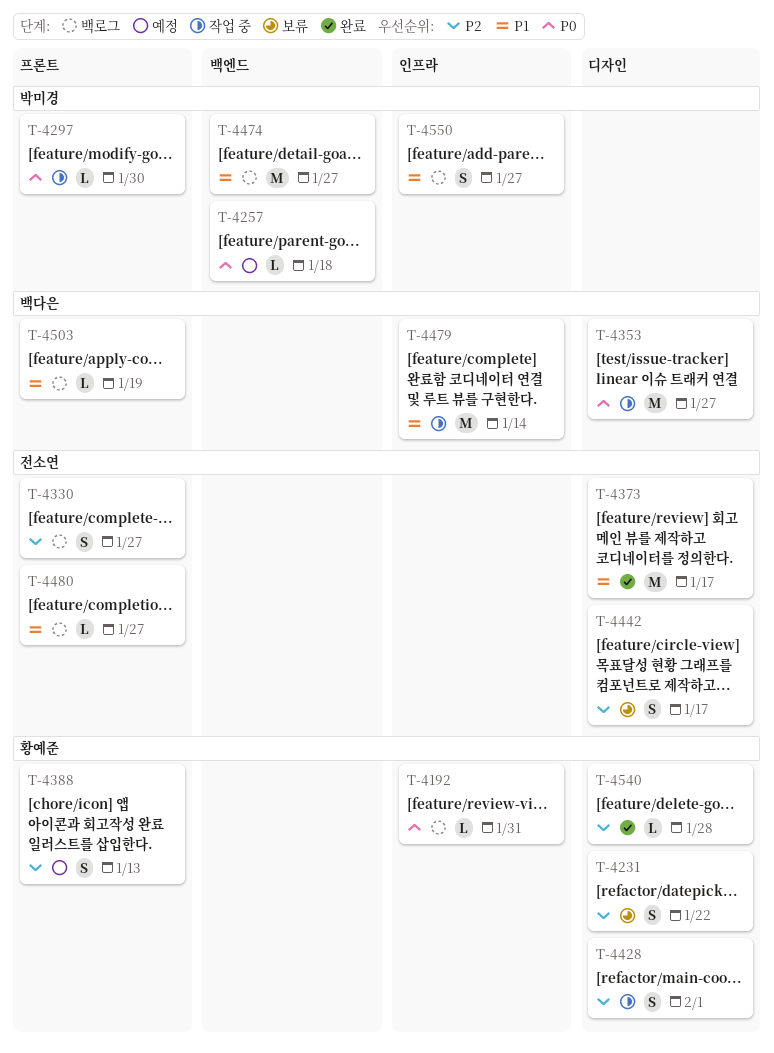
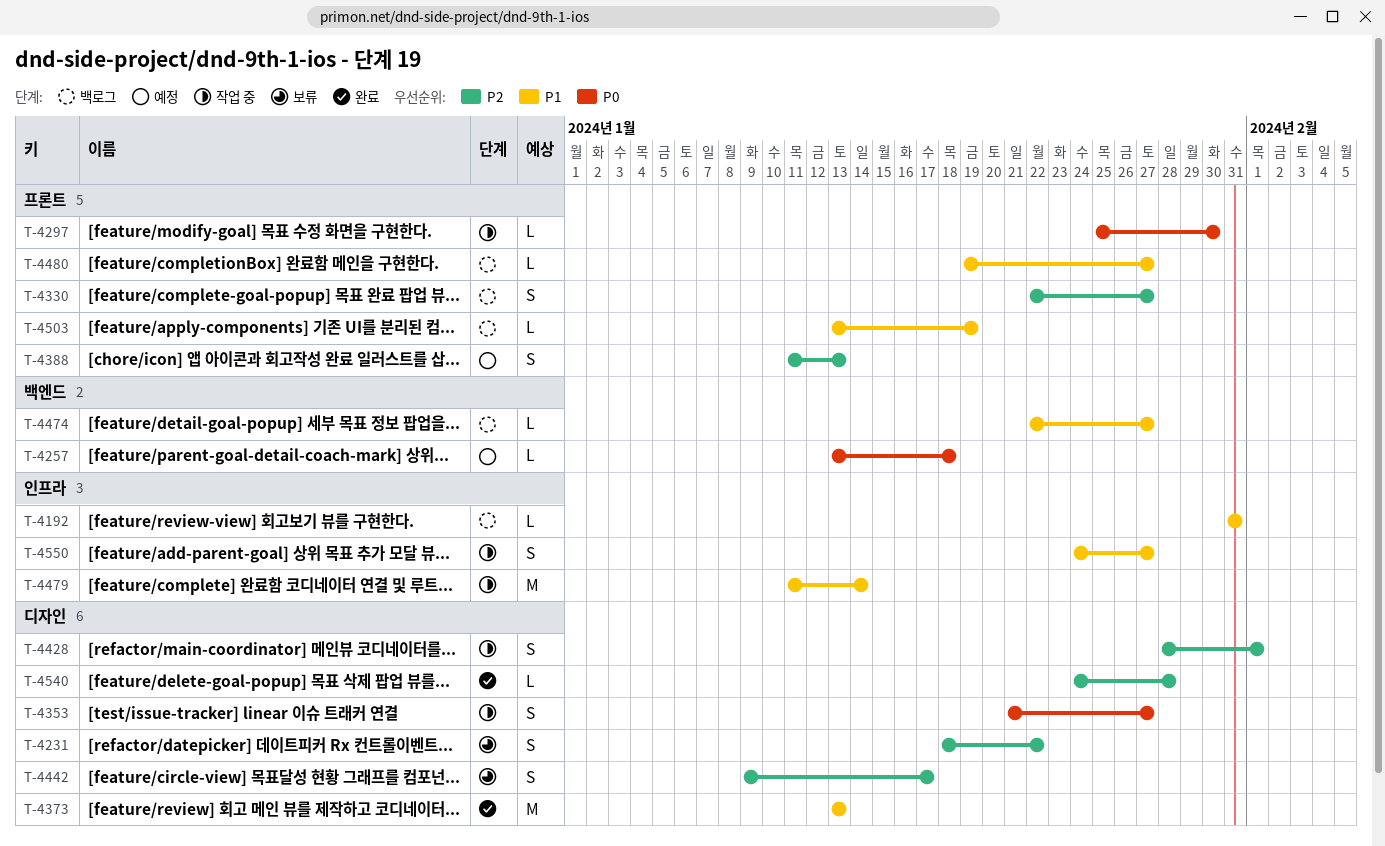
T-4192, priority: P0 -> P1
T-4353, estimate: M -> S
T-4373, due: Jan 17 -> Jan 13
T-4474, estimate: M -> L
T-4550, status: 백로그 -> 작업 중

